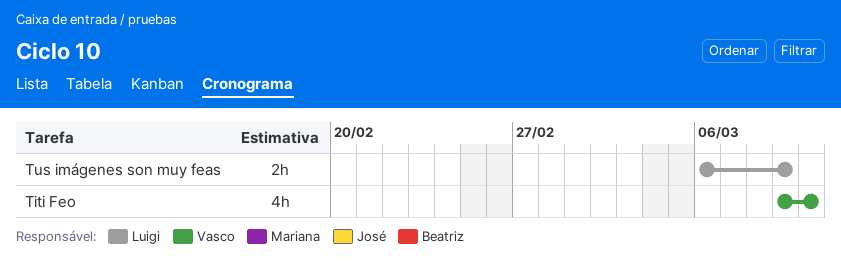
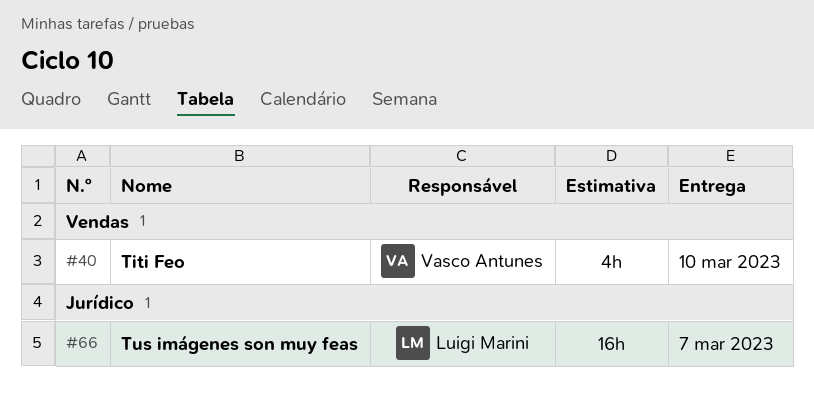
Tus imágenes son muy feas, estimate: 2h -> 16h
Tus imágenes son muy feas, due: Mar 9 -> Mar 7

